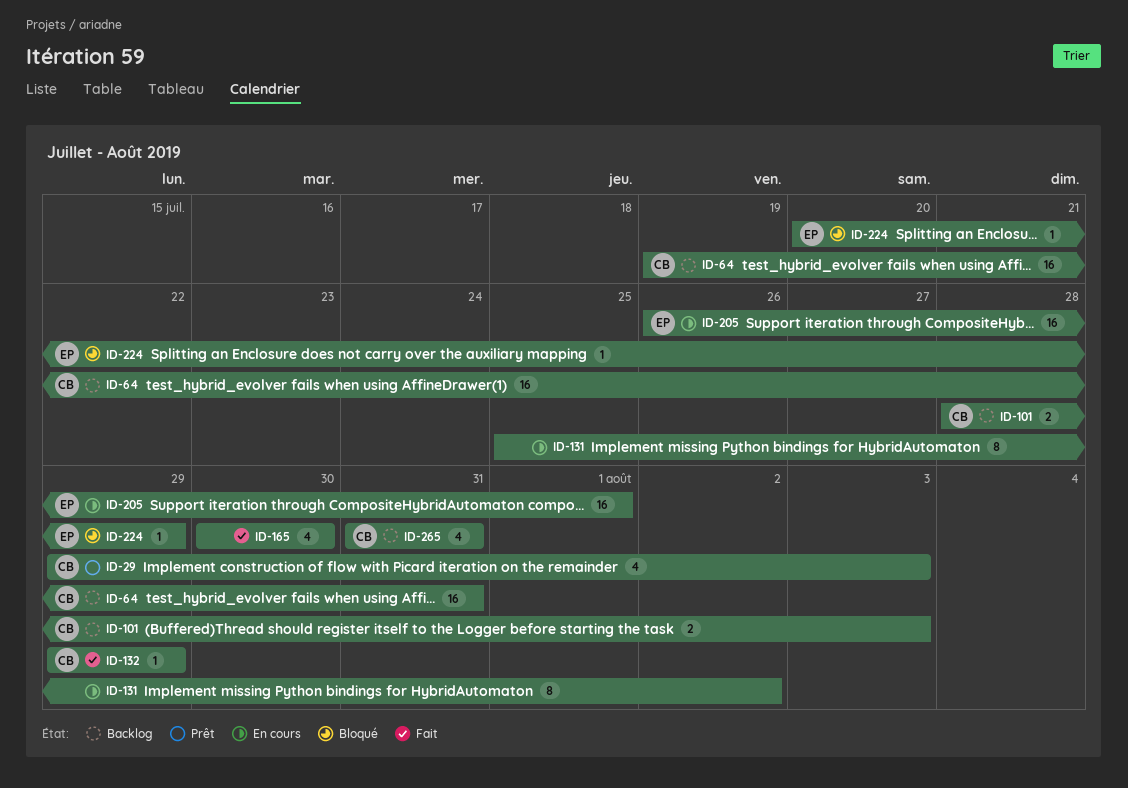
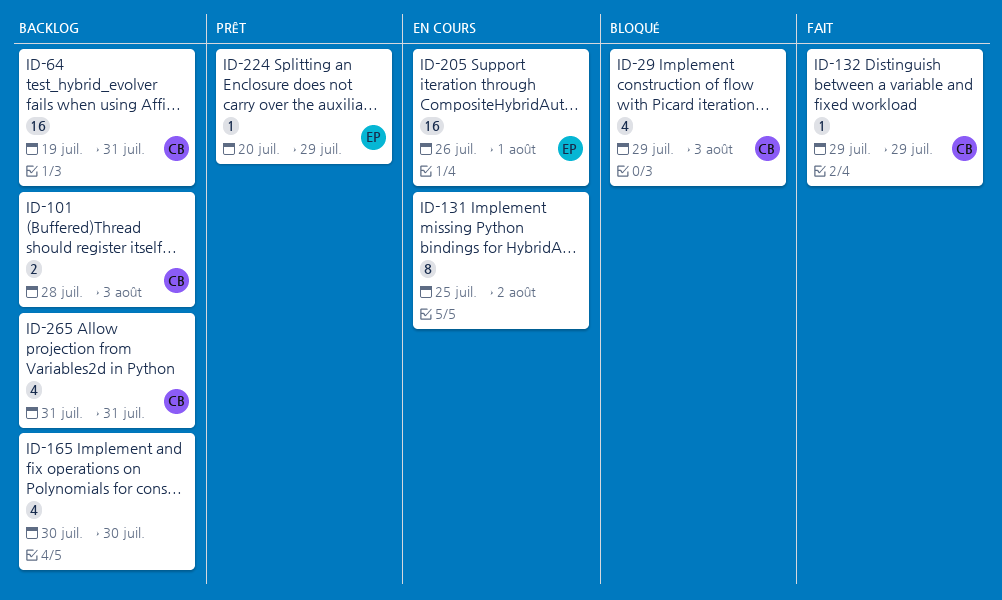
ID-29, status: Prêt -> Bloqué
ID-165, status: Fait -> Backlog
ID-224, status: Bloqué -> Prêt

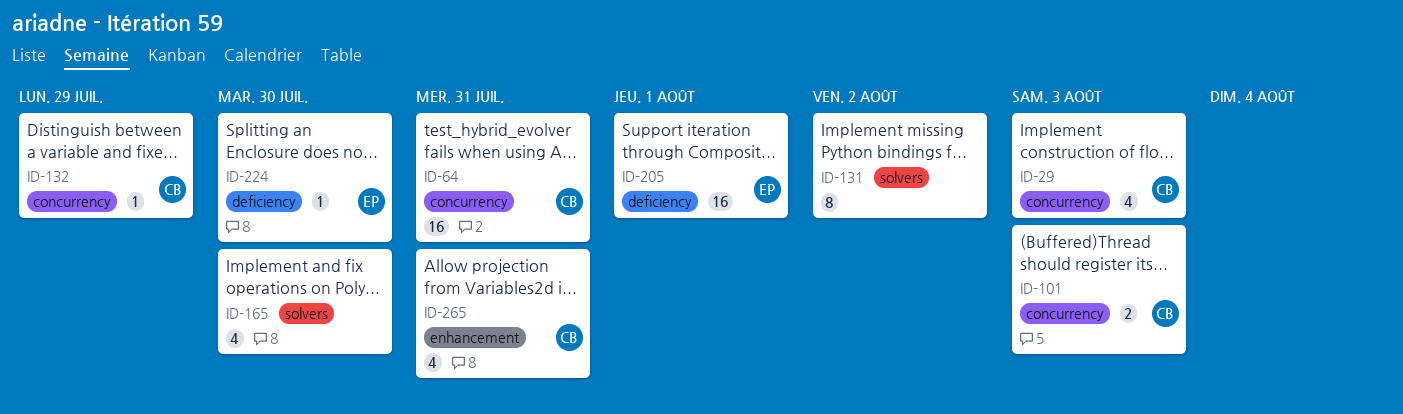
ID-224, due: Jul 29 -> Jul 30

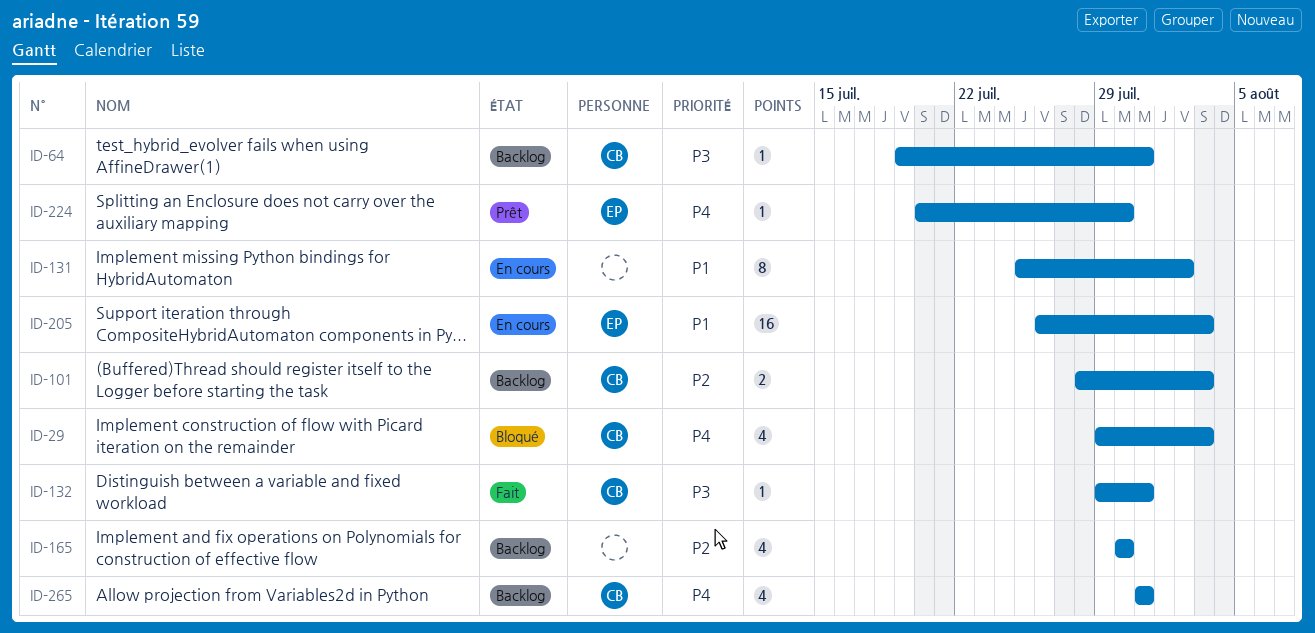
ID-64, estimate: 16 -> 1
ID-132, due: Jul 29 -> Jul 31
ID-205, due: Aug 1 -> Aug 3

